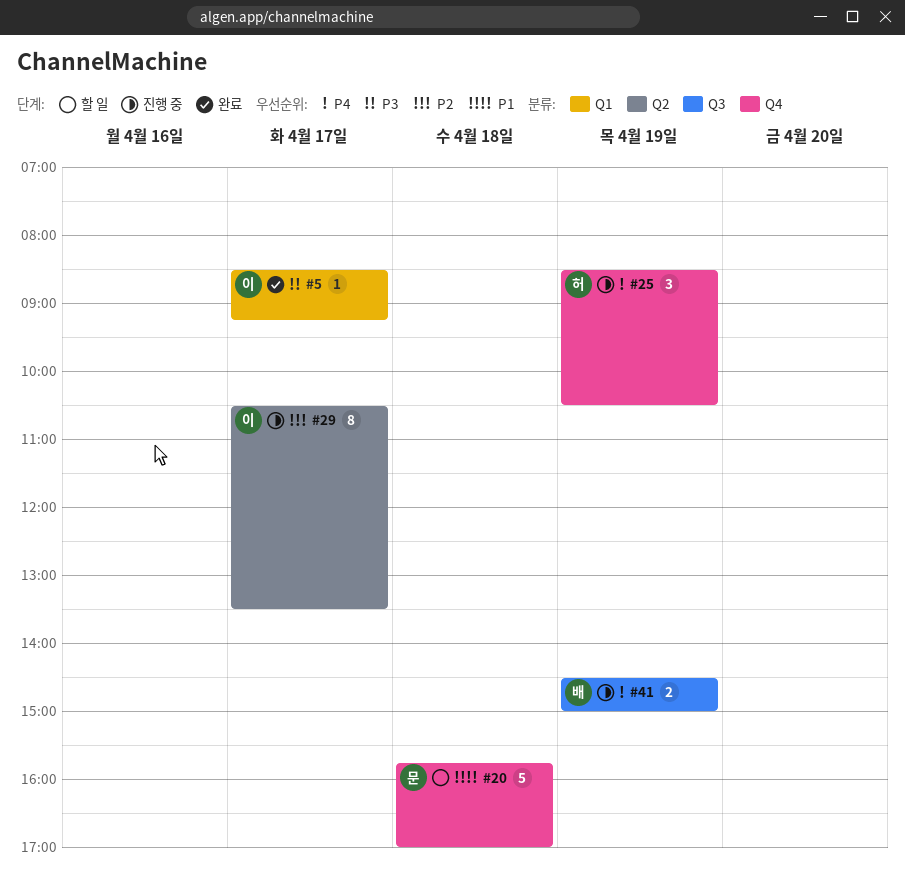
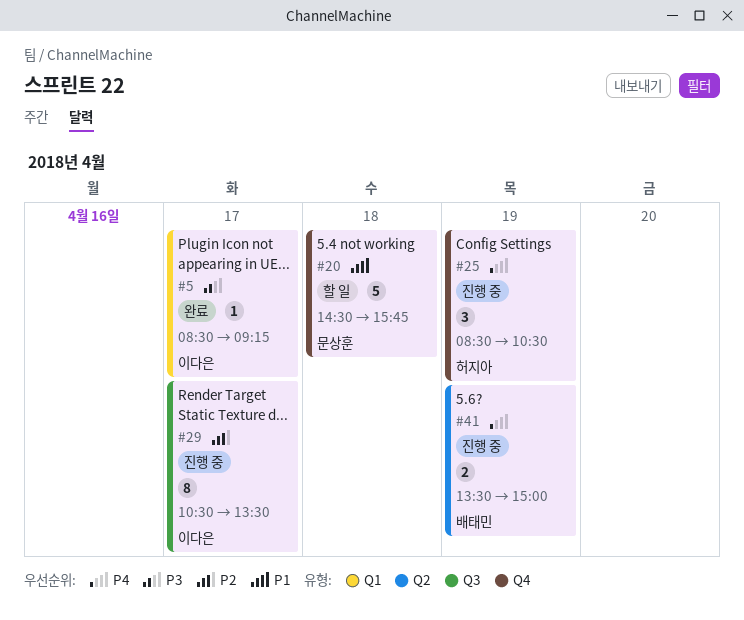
#20, begins: 15:45 -> 14:30
#20, ends: 17:00 -> 15:45
#29, label: Q2 -> Q3
#41, label: Q3 -> Q2
#41, begins: 14:30 -> 13:30

